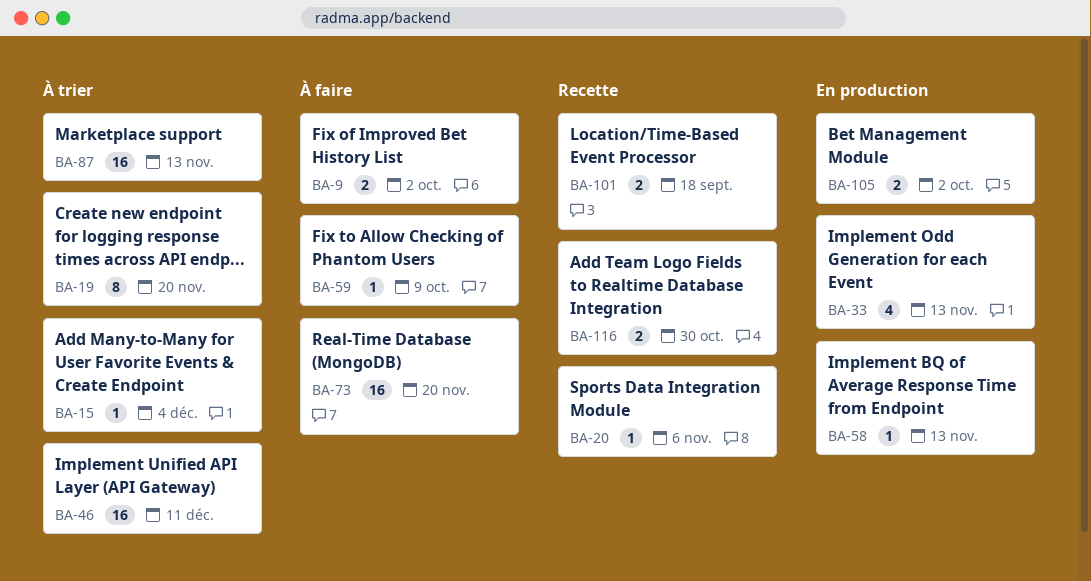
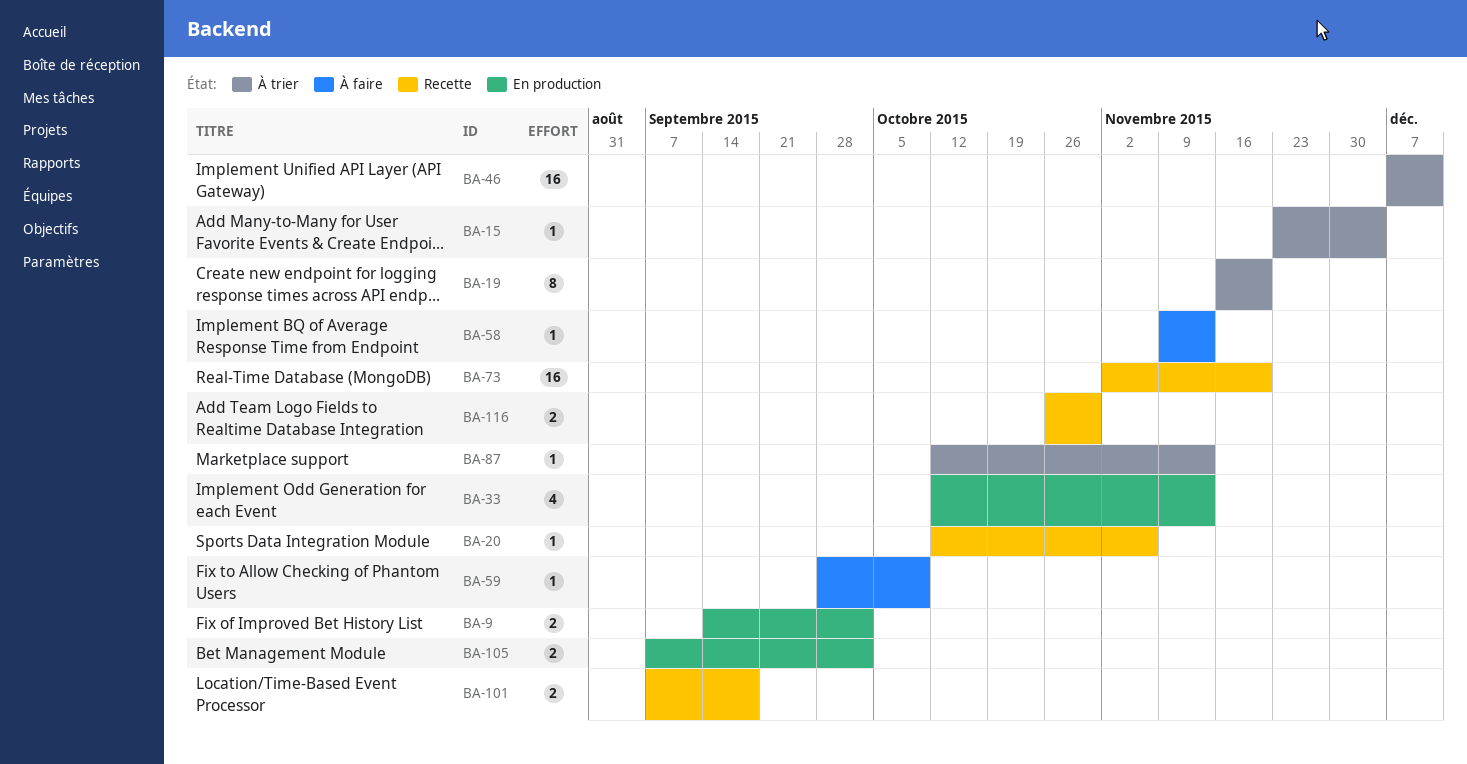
BA-9, status: À faire -> En production
BA-58, status: En production -> À faire
BA-73, status: À faire -> Recette
BA-87, estimate: 16 -> 1

